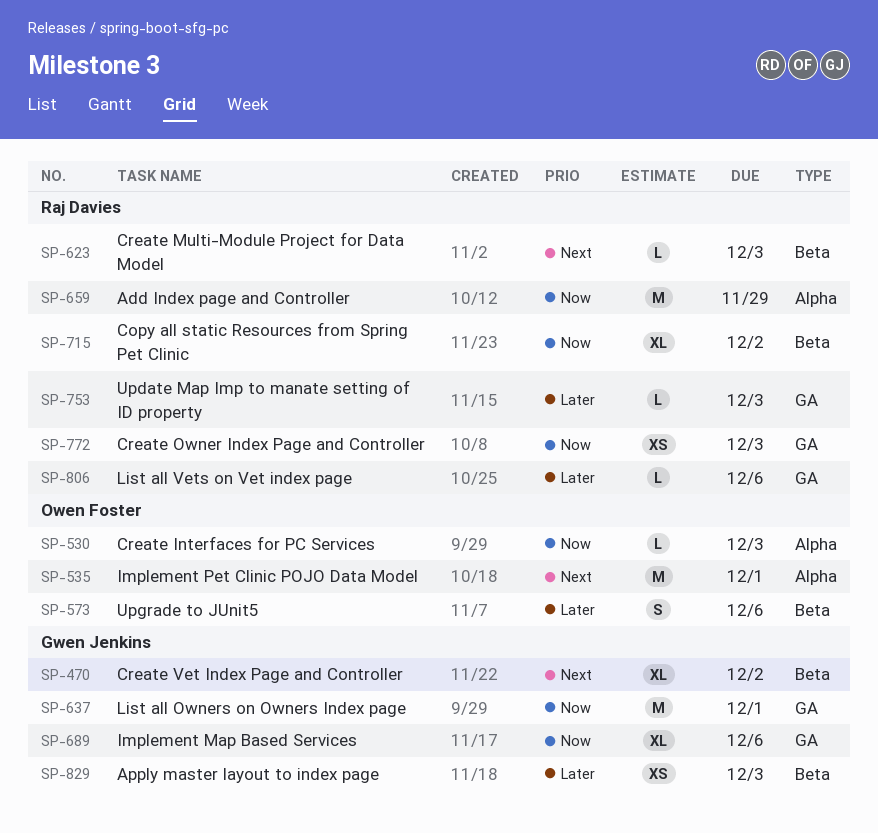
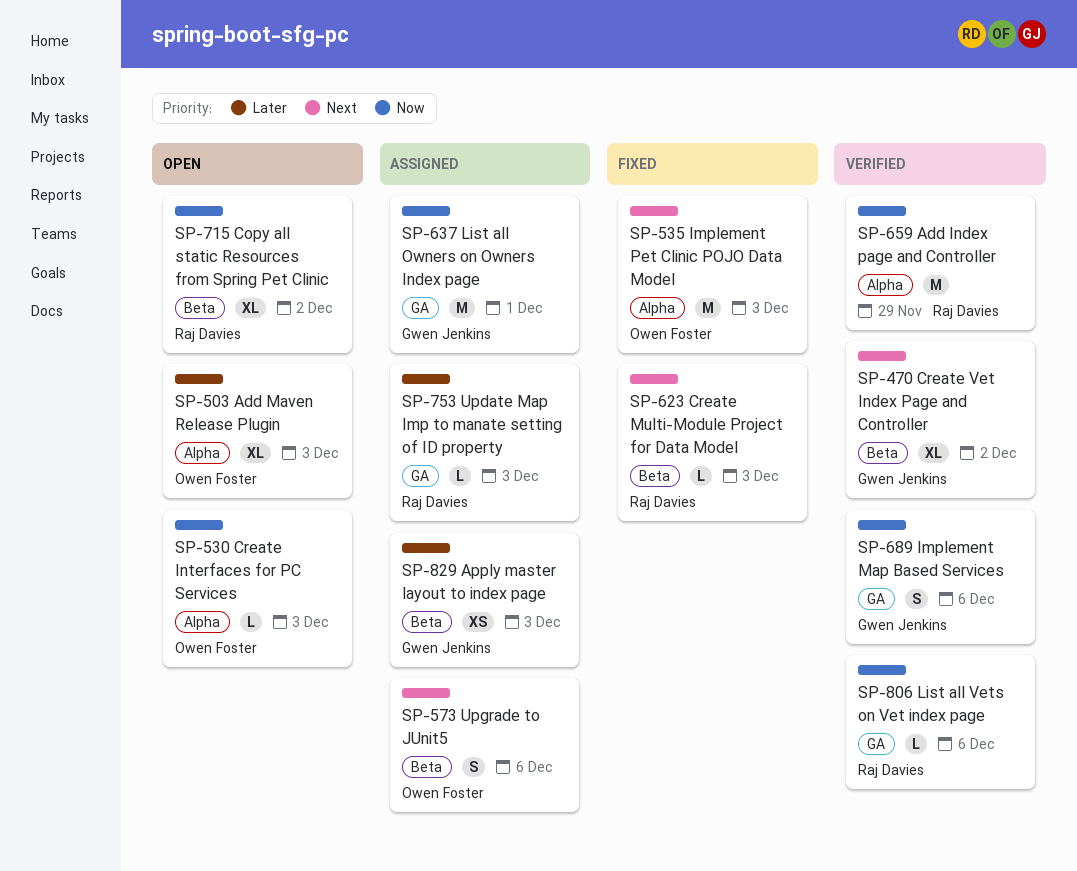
SP-503: none -> present
SP-535, due: Dec 1 -> Dec 3
SP-573, priority: Later -> Next
SP-689, estimate: XL -> S
SP-772: present -> none
SP-806, priority: Later -> Now

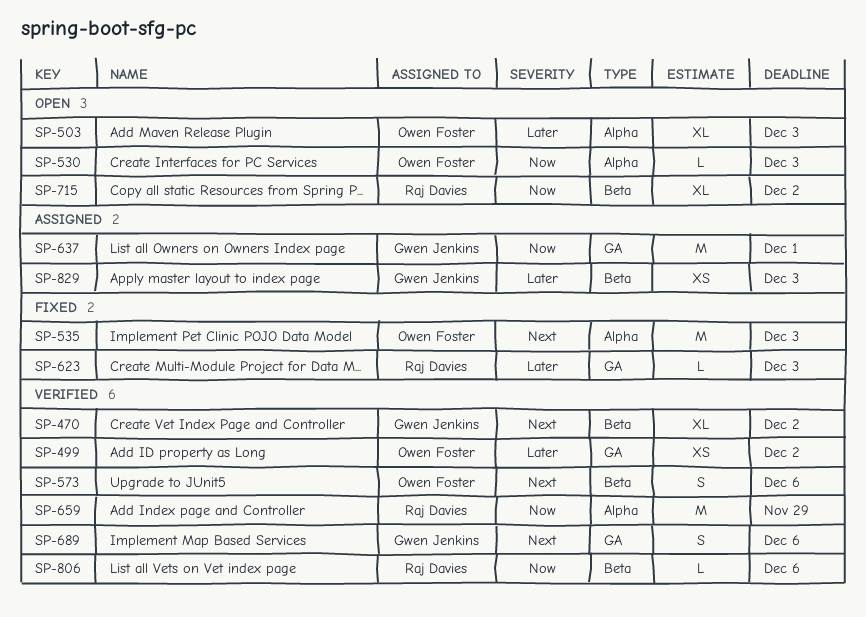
SP-499: none -> present
SP-573, status: Assigned -> Verified
SP-623, priority: Next -> Later
SP-623, label: Beta -> GA
SP-689, priority: Now -> Next
SP-753: present -> none
SP-806, label: GA -> Beta

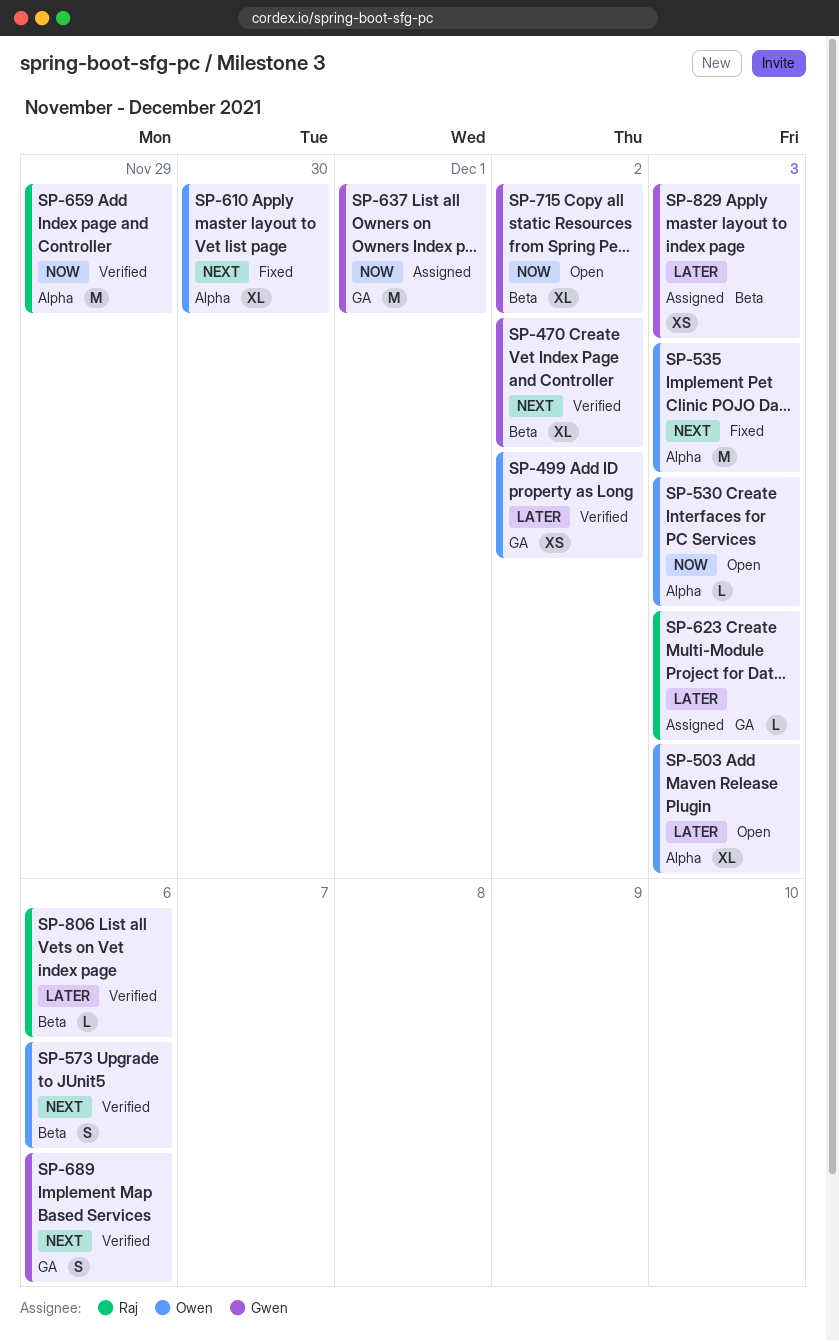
SP-610: none -> present
SP-623, status: Fixed -> Assigned
SP-715, owner: Raj Davies -> Gwen Jenkins
SP-806, priority: Now -> Later

